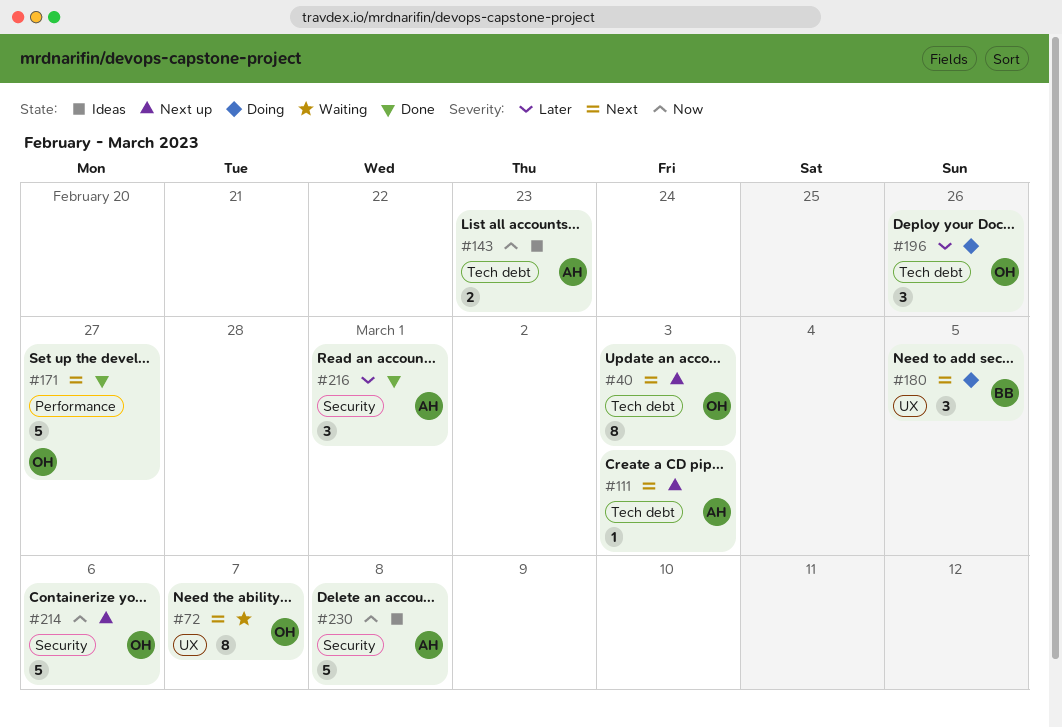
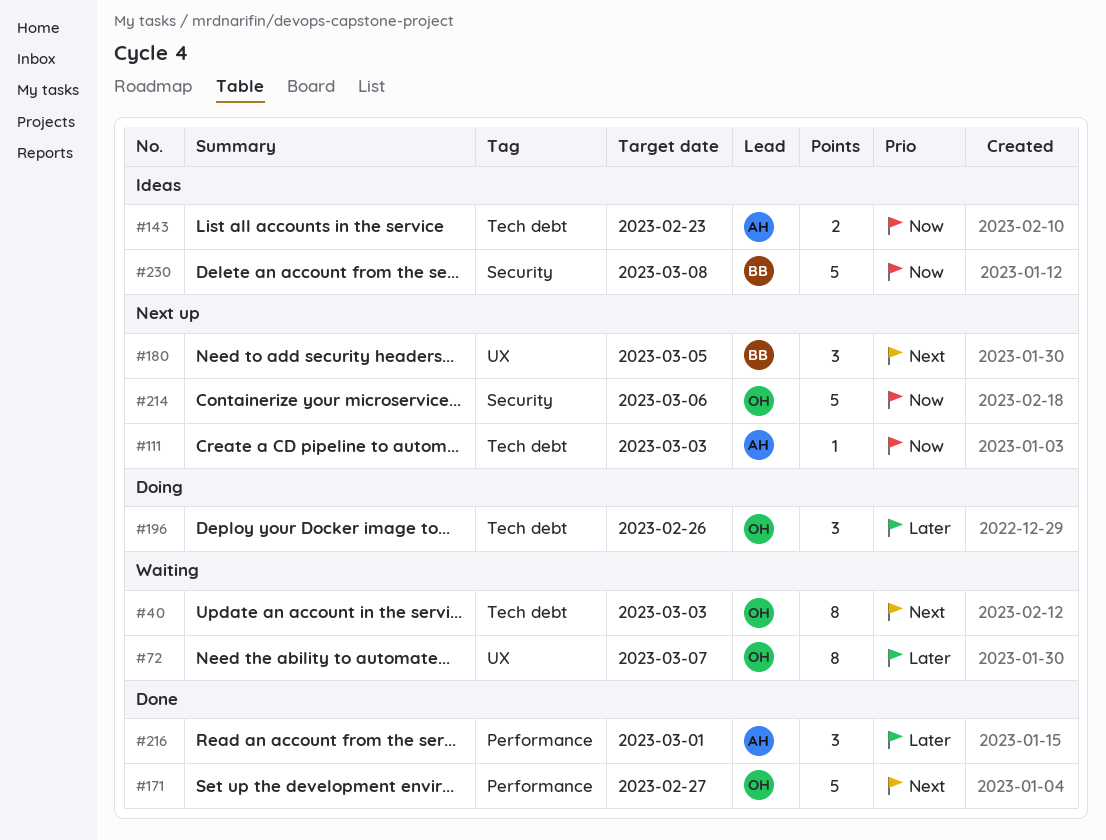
#40, status: Next up -> Waiting
#72, priority: Next -> Later
#111, priority: Next -> Now
#180, status: Doing -> Next up
#216, label: Security -> Performance
#230, owner: AH -> BB

